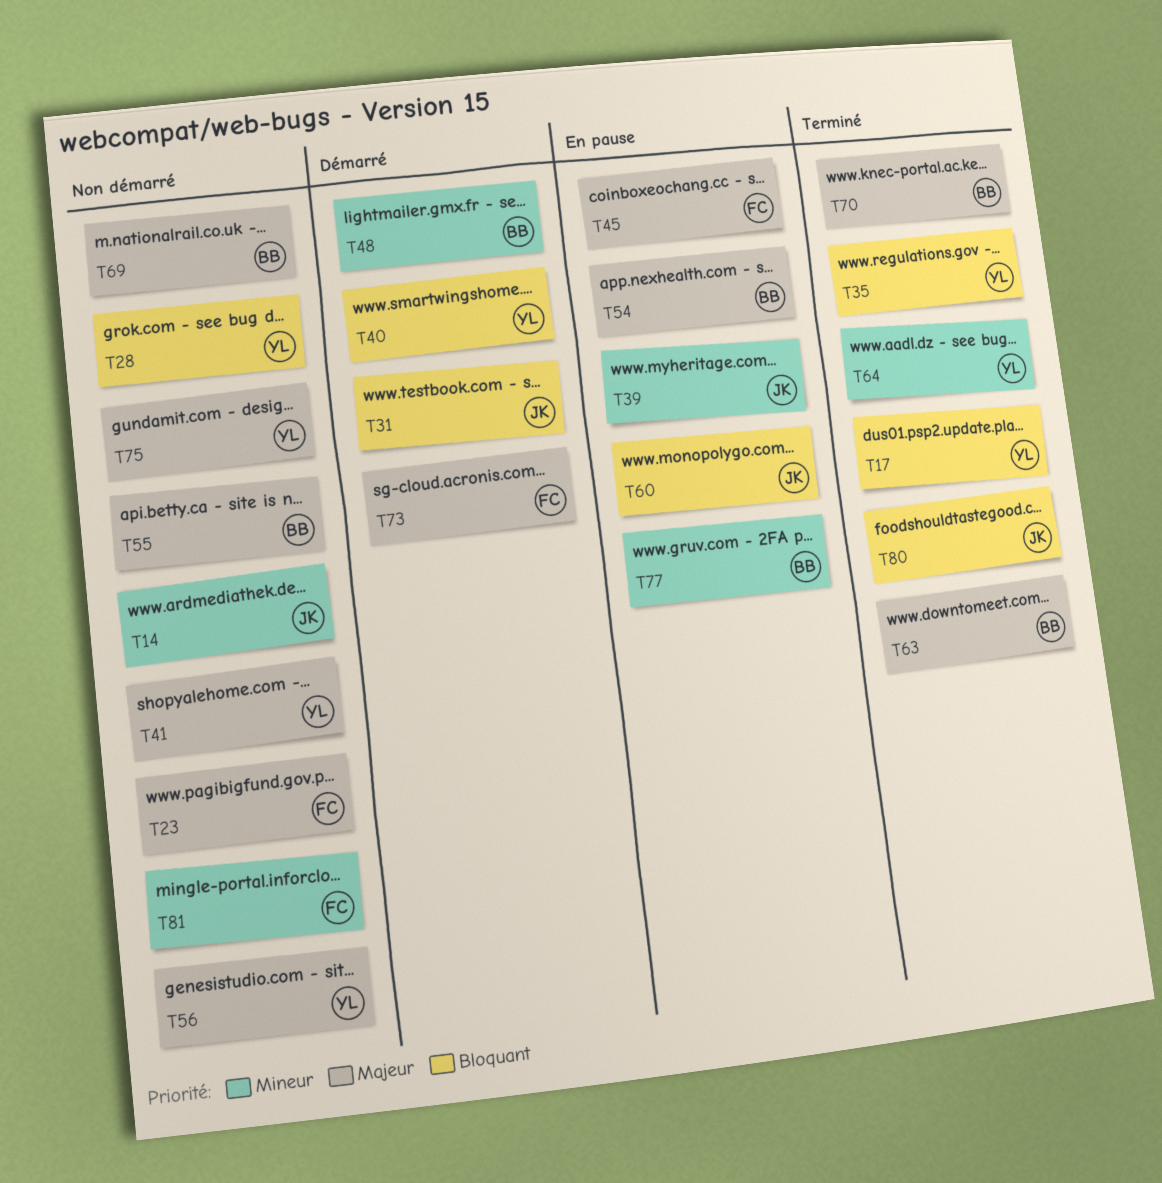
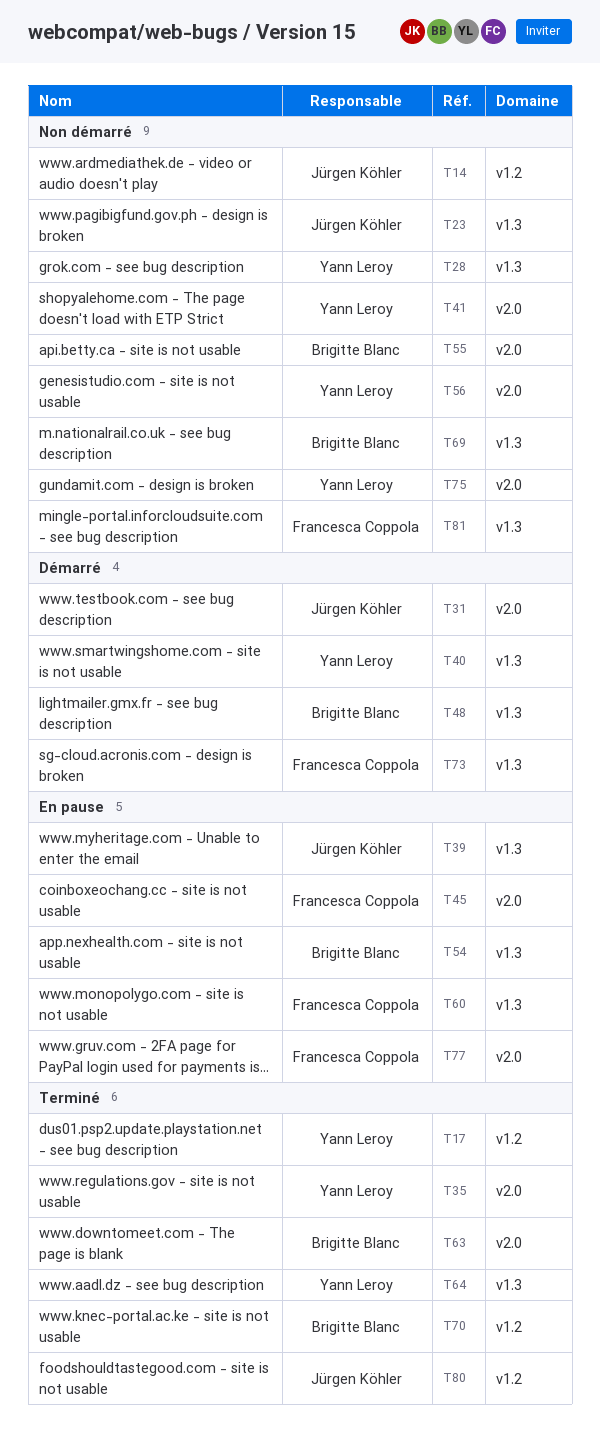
T23, owner: Francesca Coppola -> Jürgen Köhler
T60, owner: Jürgen Köhler -> Francesca Coppola
T77, owner: Brigitte Blanc -> Francesca Coppola

